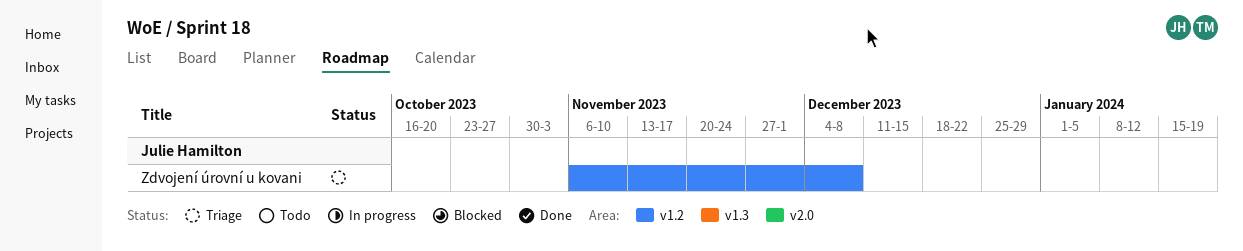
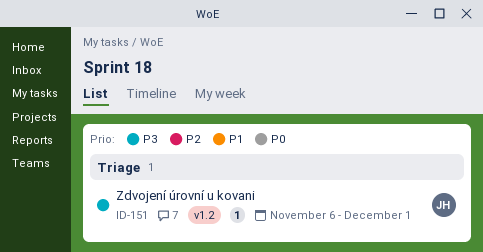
Zdvojení úrovní u kovani, due: Dec 8 -> Dec 1

